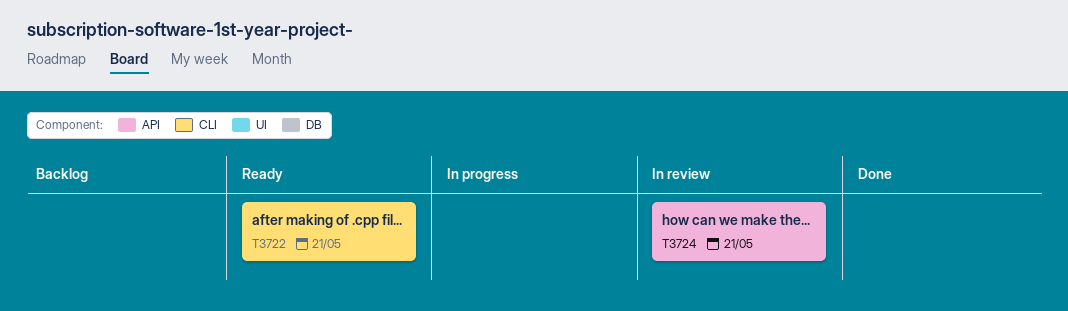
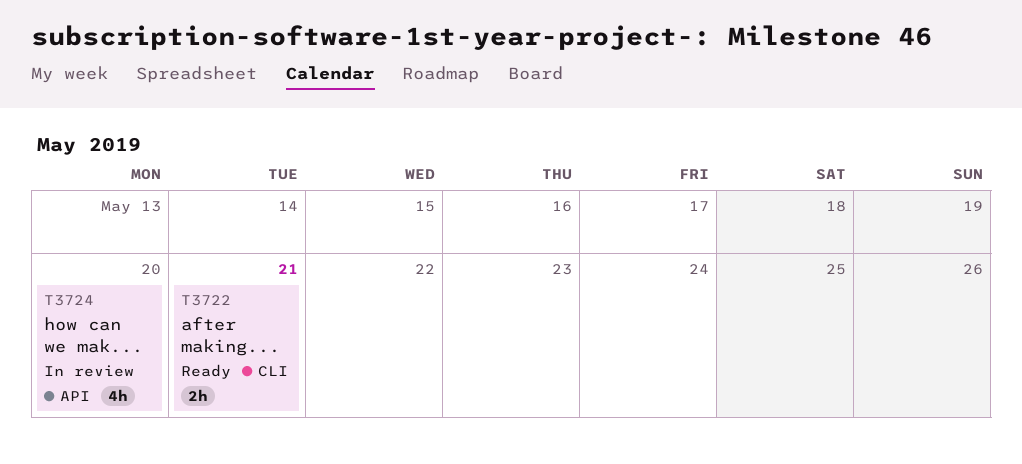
T3724, due: May 21 -> May 20

